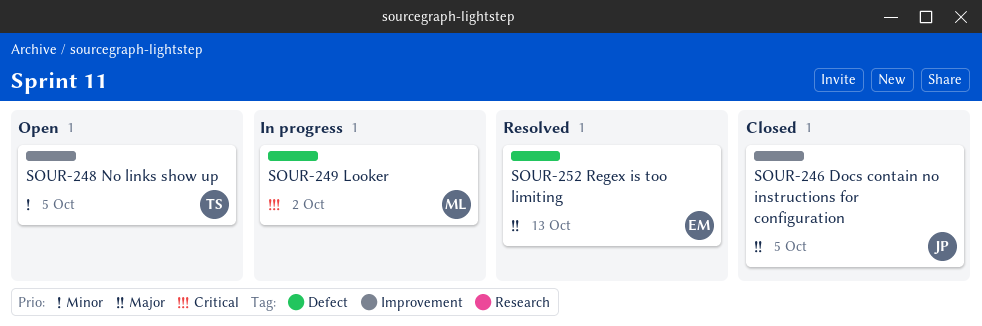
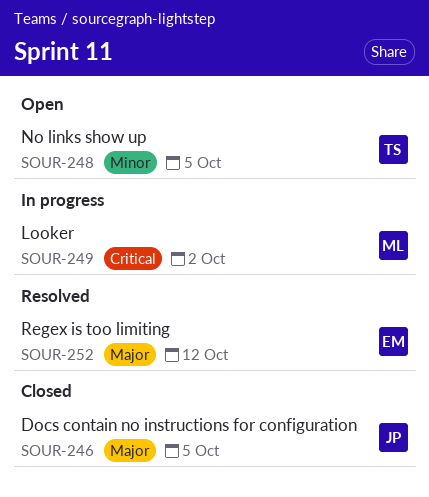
SOUR-252, due: Oct 13 -> Oct 12

